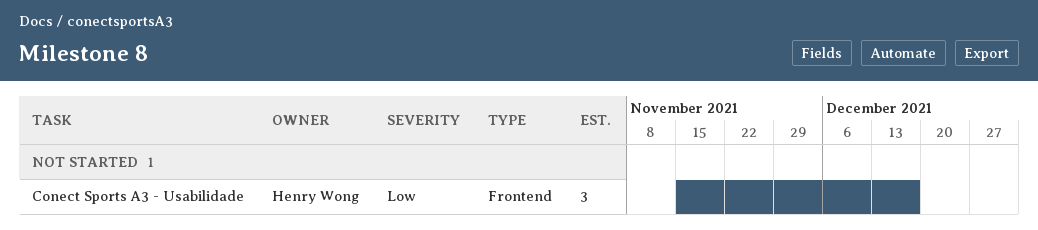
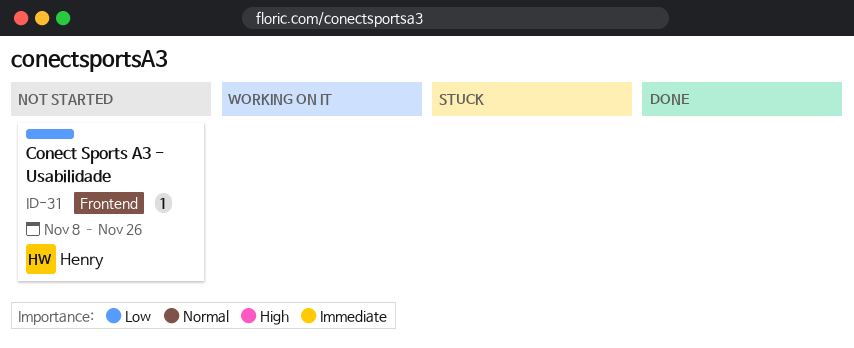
Conect Sports A3 - Usabilidade, estimate: 3 -> 1
Conect Sports A3 - Usabilidade, start: Nov 15 -> Nov 8
Conect Sports A3 - Usabilidade, due: Dec 17 -> Nov 26

